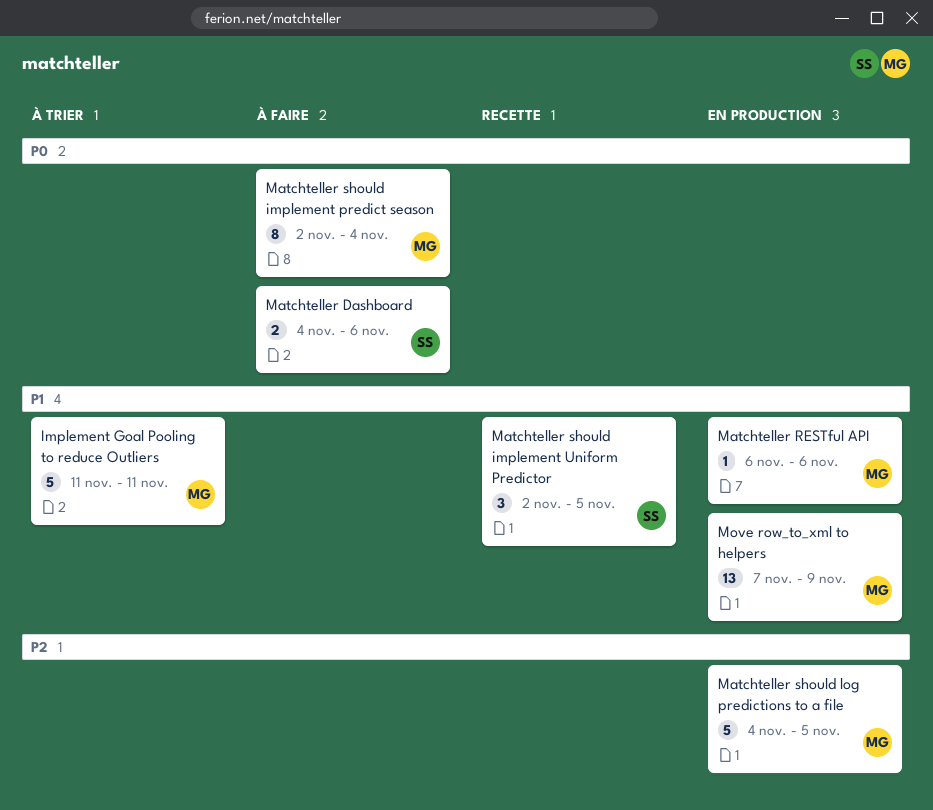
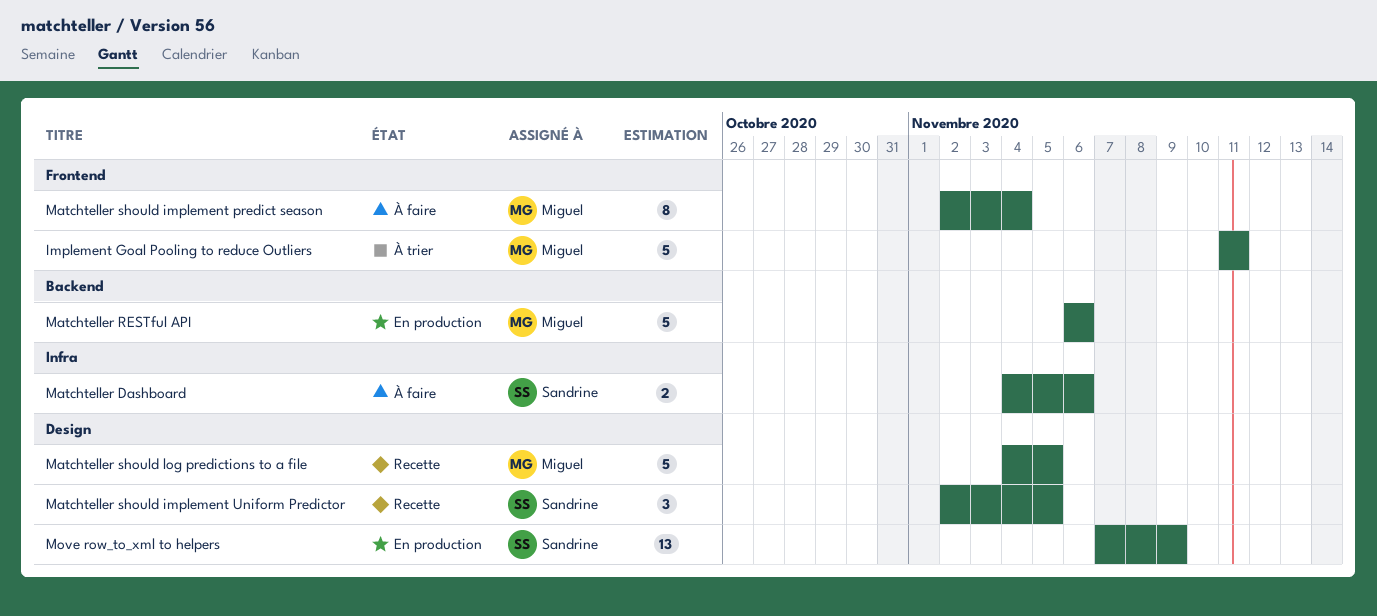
Matchteller RESTful API, estimate: 1 -> 5
Matchteller should log predictions to a file, status: En production -> Recette
Move row_to_xml to helpers, owner: Miguel -> Sandrine

